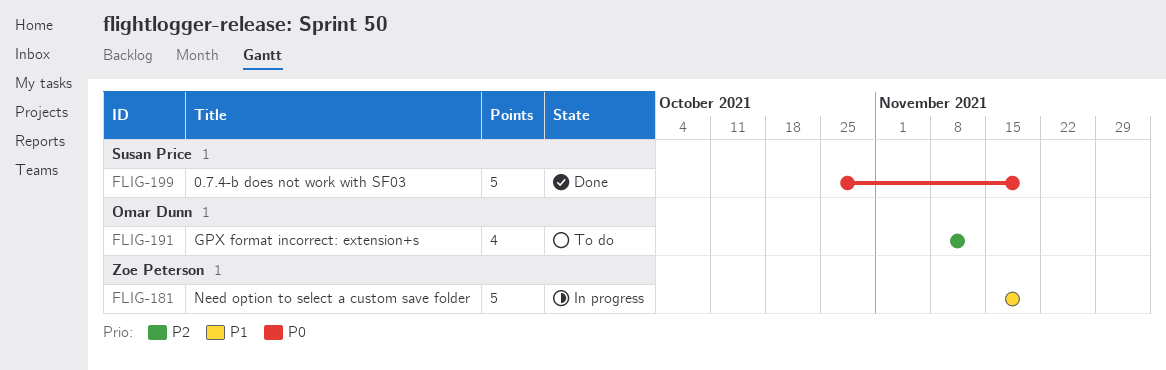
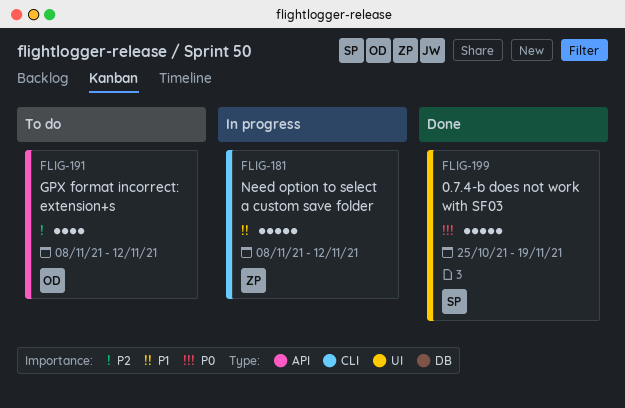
FLIG-181, start: Nov 15 -> Nov 8
FLIG-181, due: Nov 19 -> Nov 12

